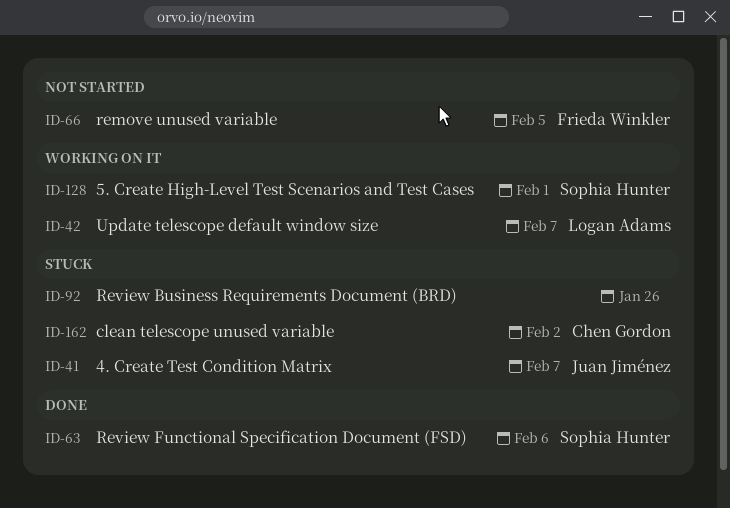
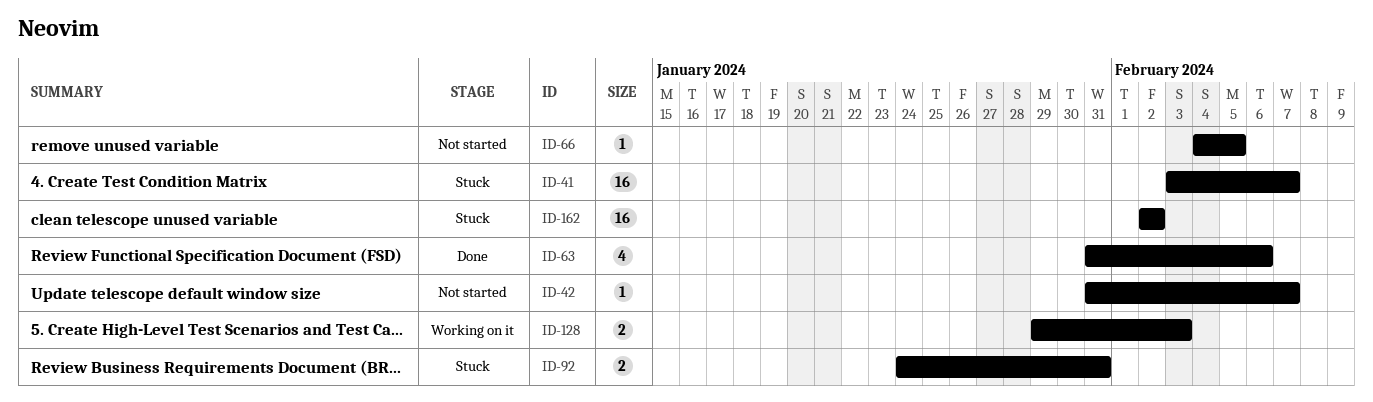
ID-42, status: Working on it -> Not started
ID-92, due: Jan 26 -> Jan 31
ID-128, due: Feb 1 -> Feb 3

